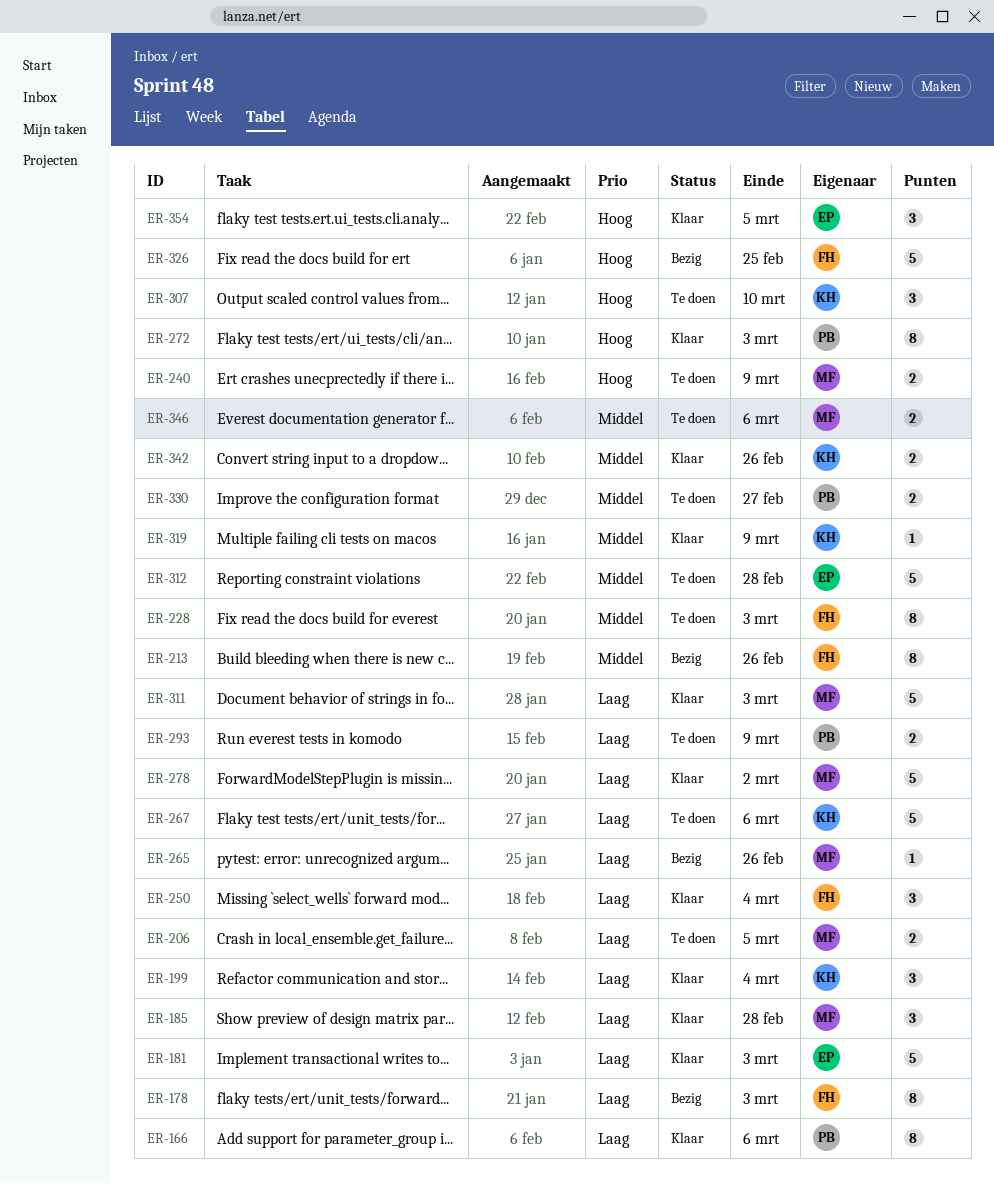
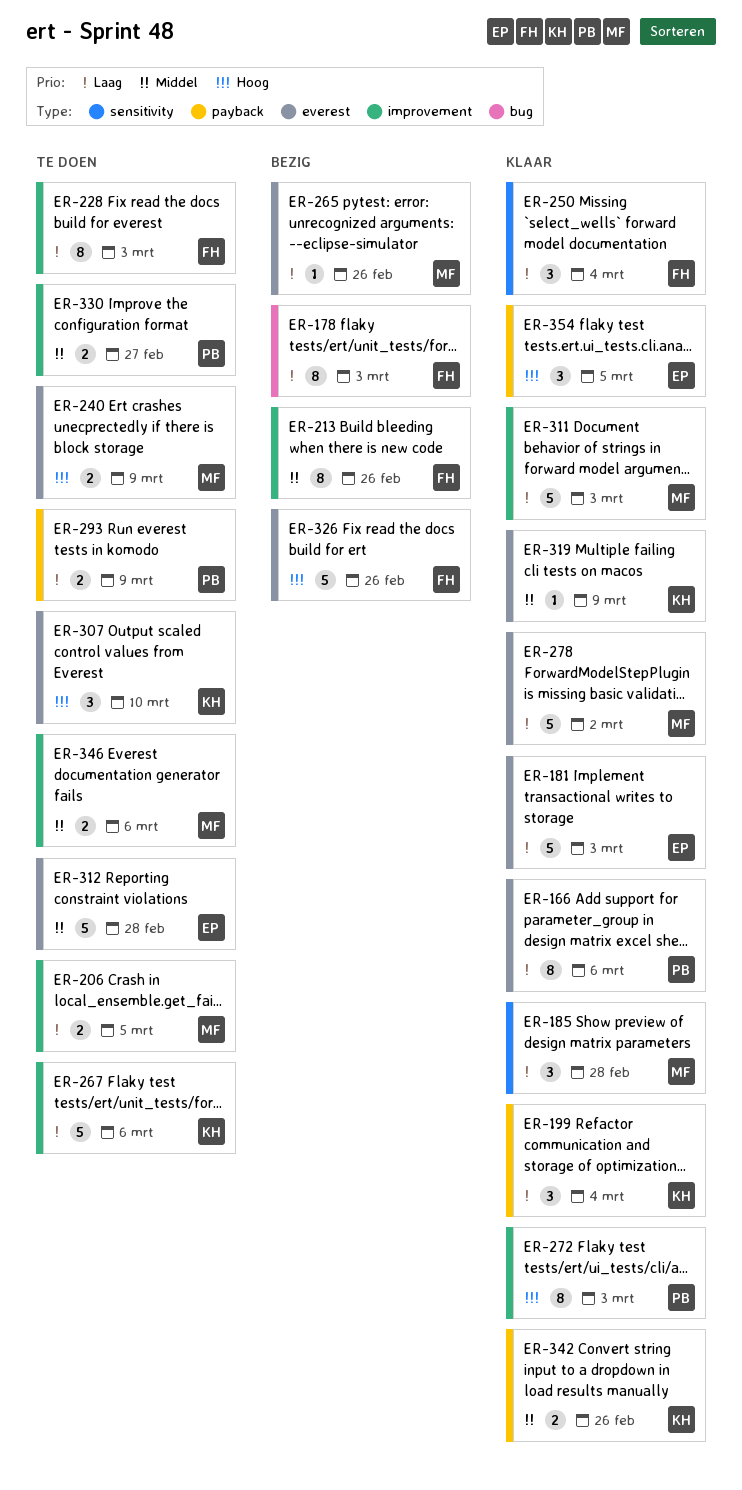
ER-228, priority: Middel -> Laag
ER-326, due: Feb 25 -> Feb 26

